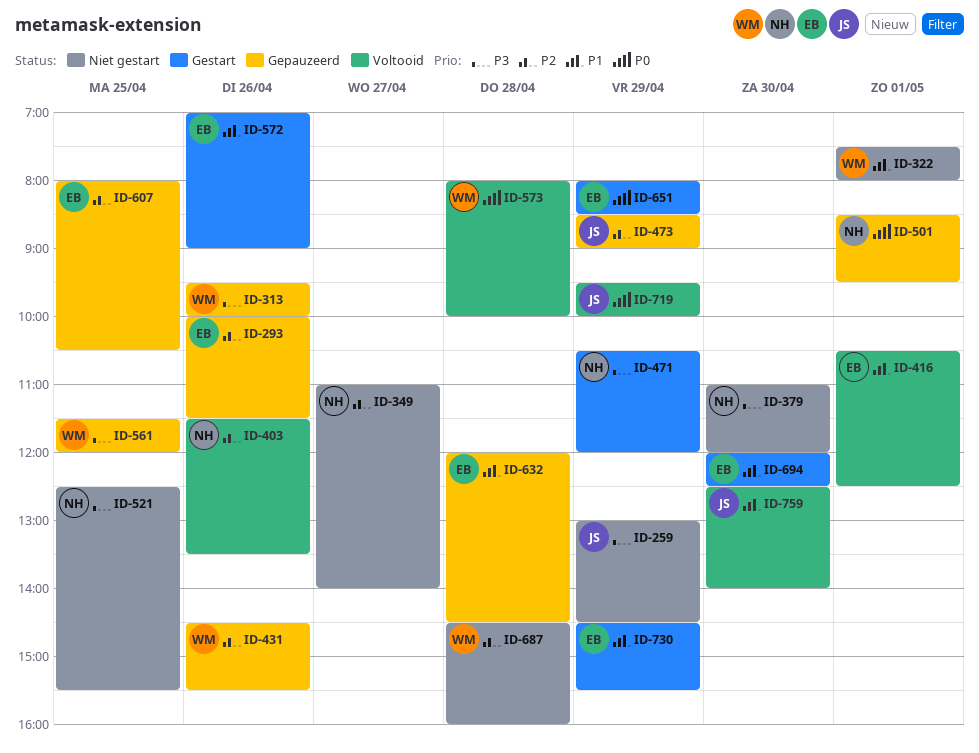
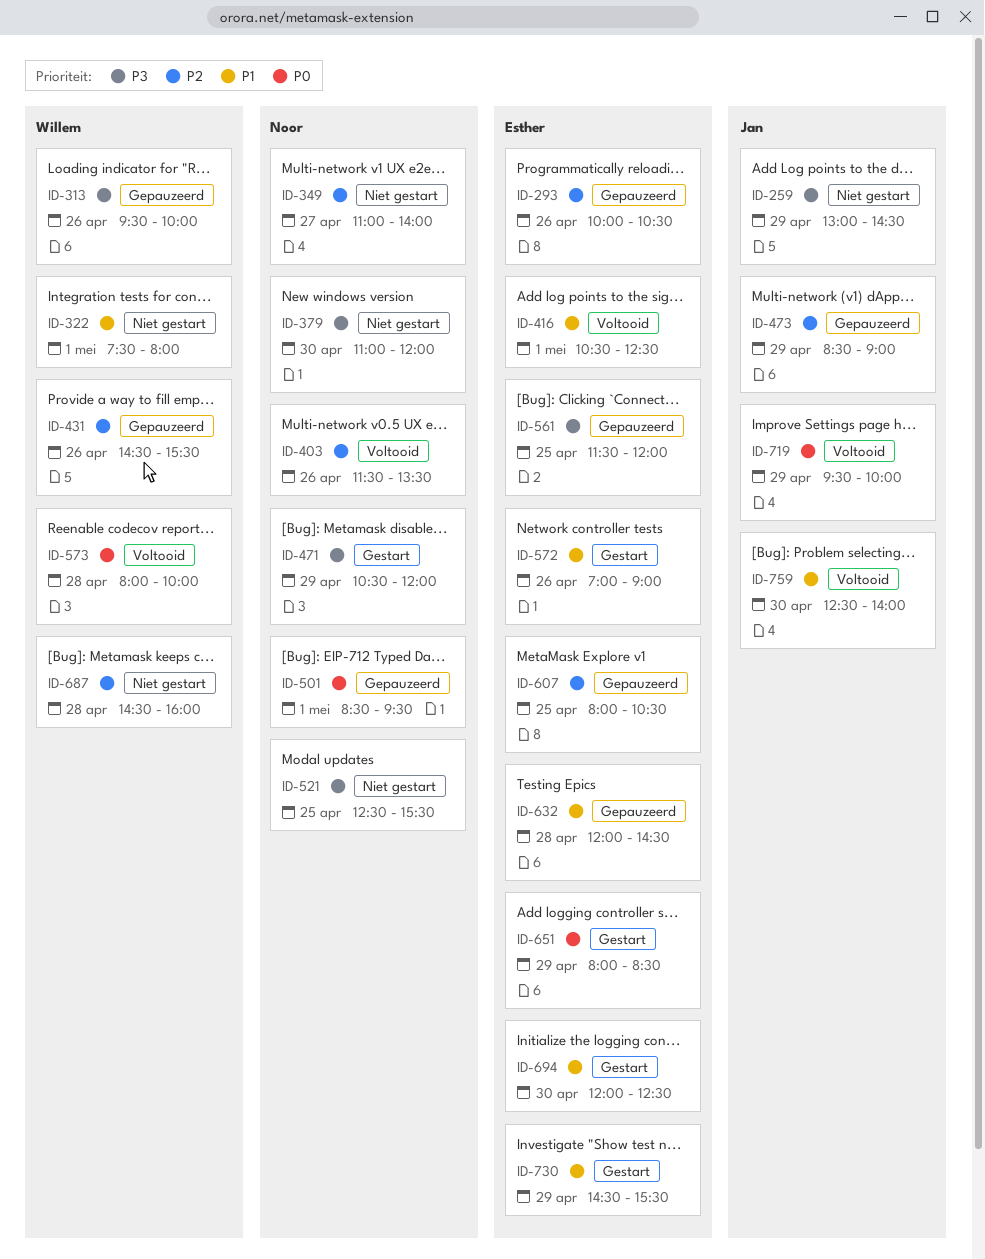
ID-293, ends: 11:30 -> 10:30
ID-561, owner: Willem -> Esther

